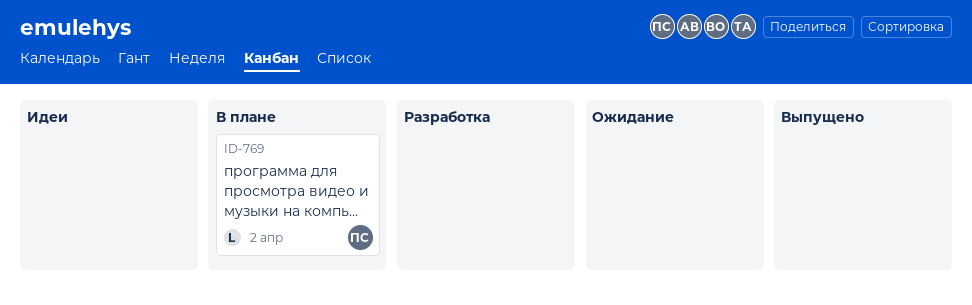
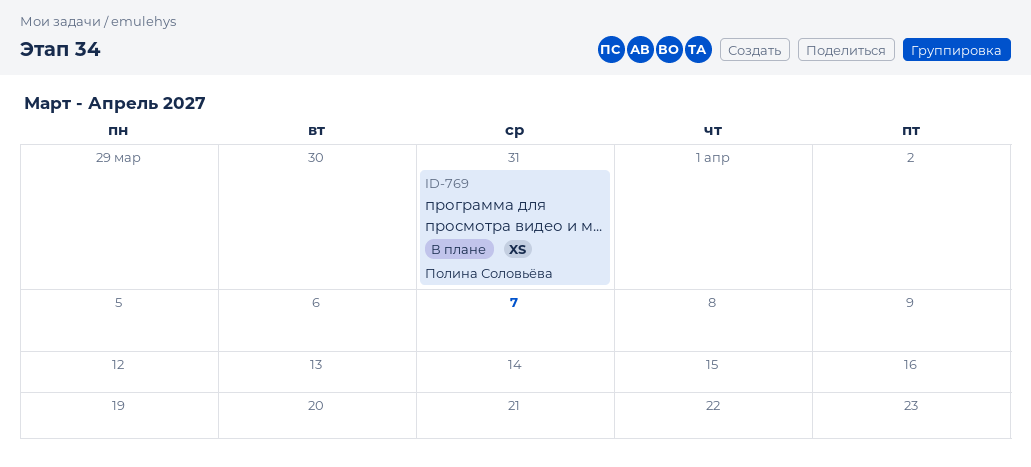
ID-769, estimate: L -> XS
ID-769, due: Apr 2 -> Mar 31

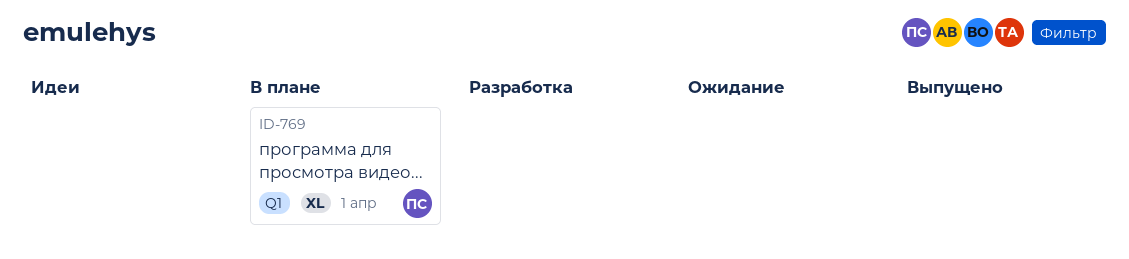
ID-769, estimate: XS -> XL
ID-769, due: Mar 31 -> Apr 1

